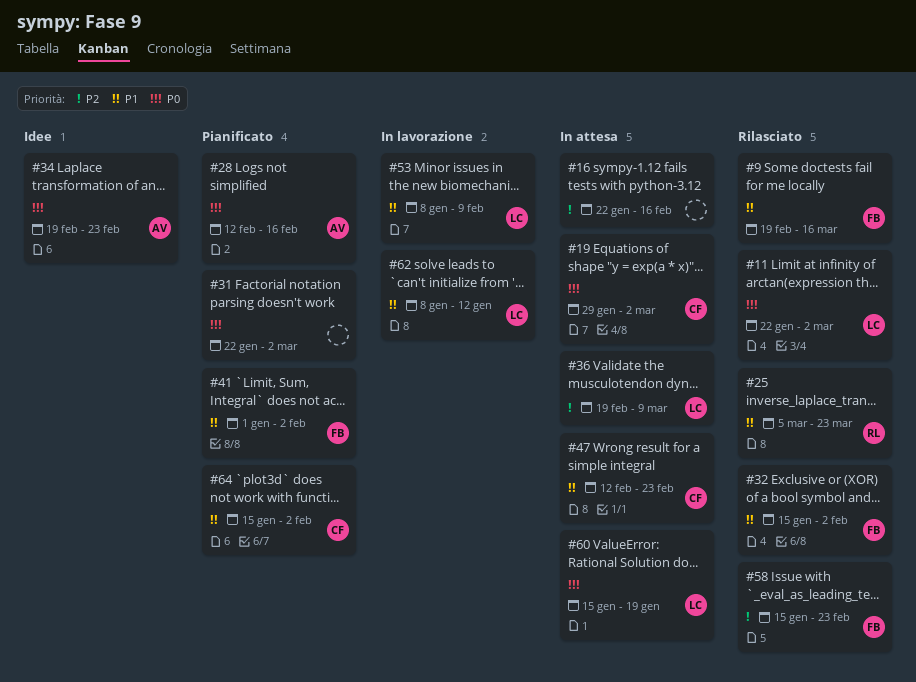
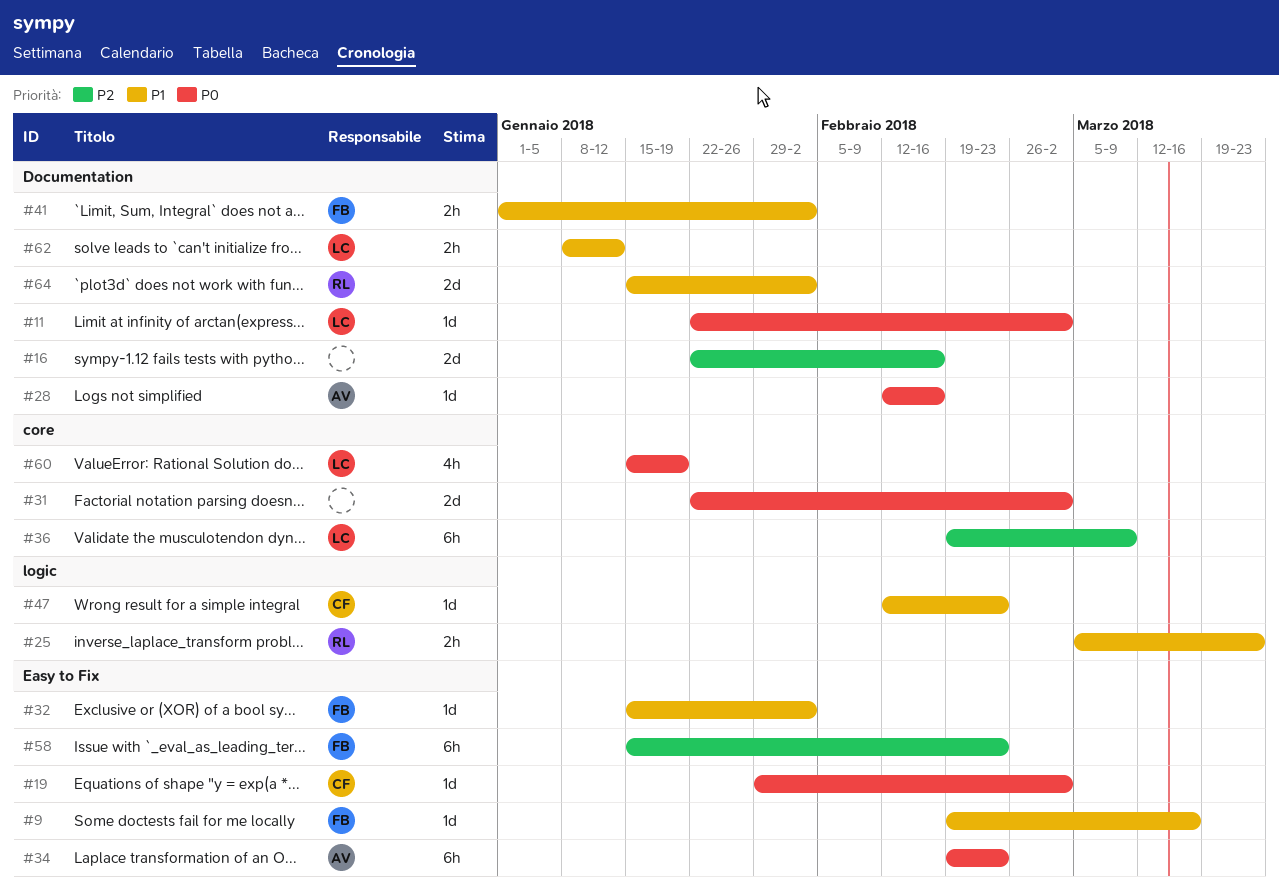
#53: present -> none
#64, owner: CF -> RL

